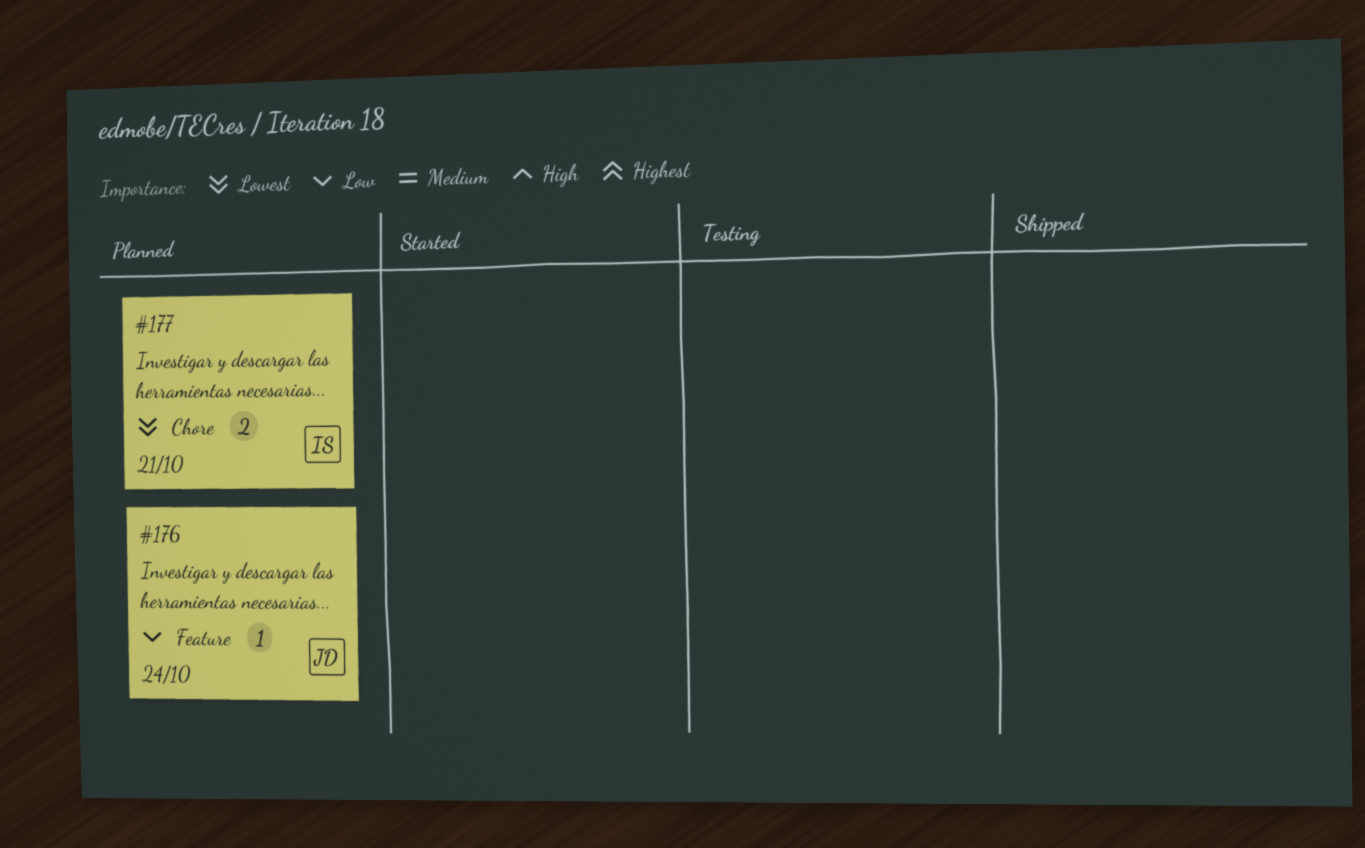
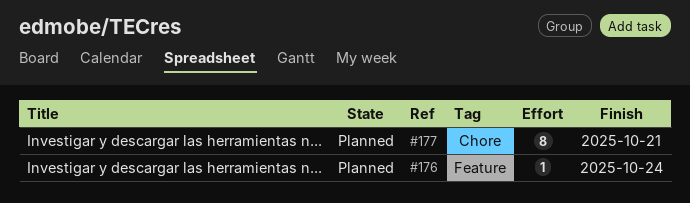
#177, estimate: 2 -> 8

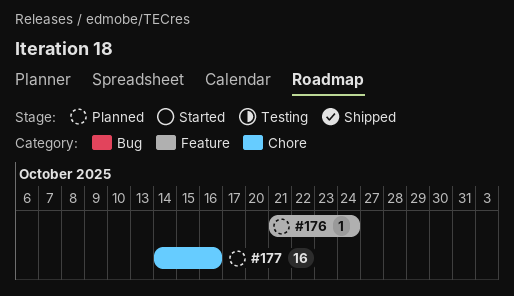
#177, estimate: 8 -> 16
#177, due: Oct 21 -> Oct 16

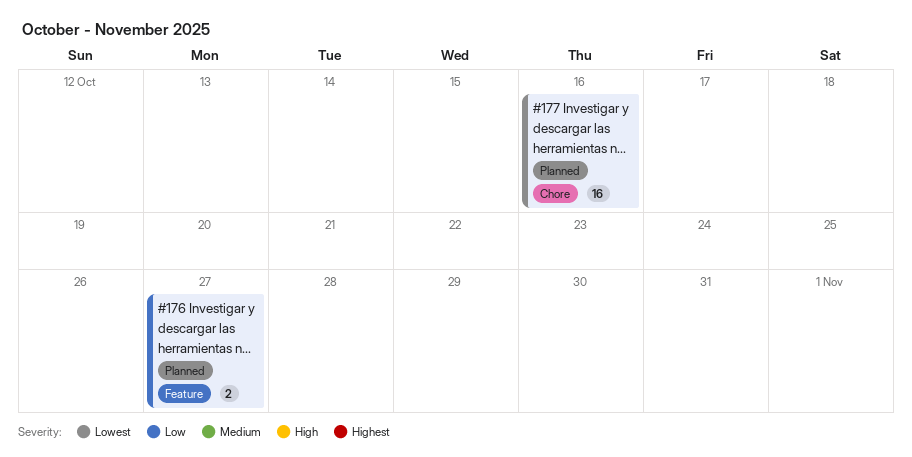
#176, estimate: 1 -> 2
#176, due: Oct 24 -> Oct 27

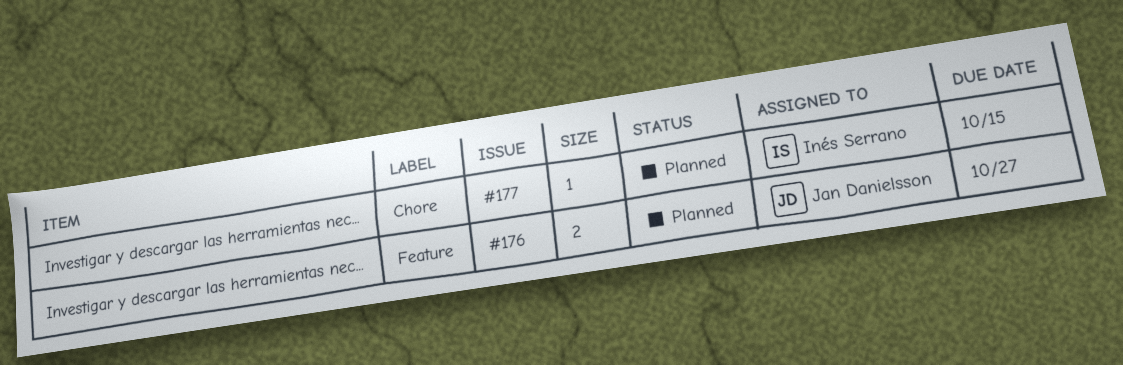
#177, estimate: 16 -> 1
#177, due: Oct 16 -> Oct 15

